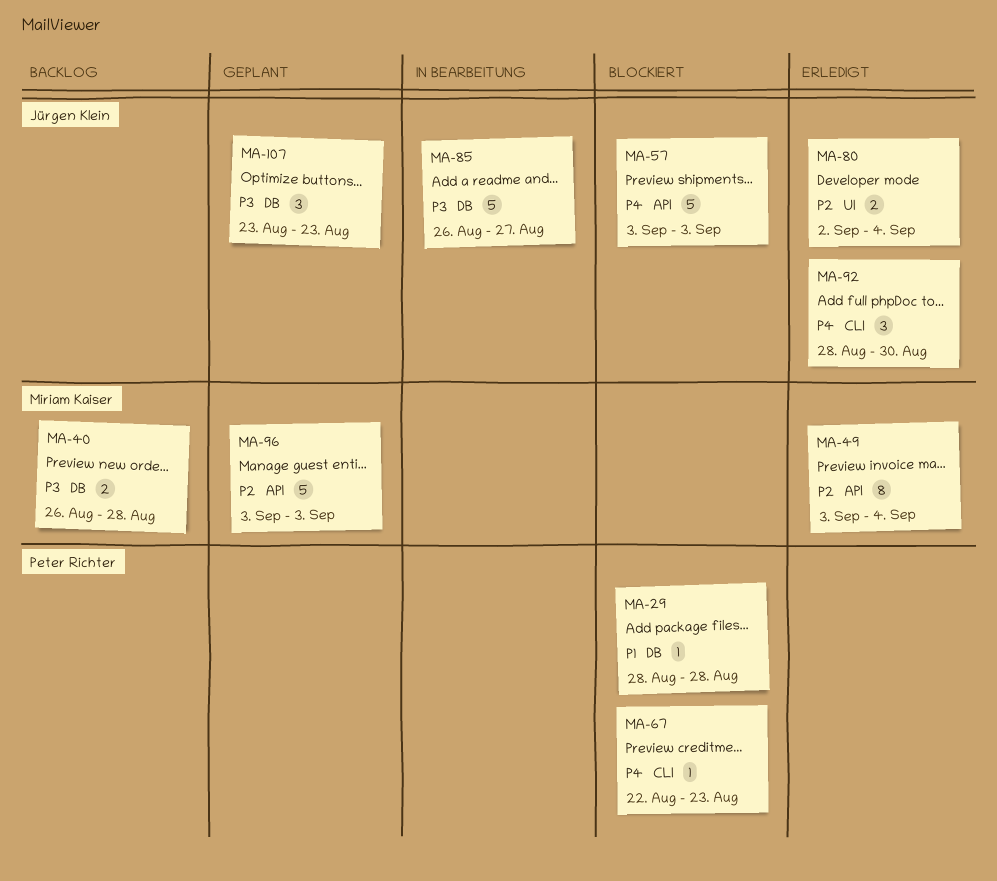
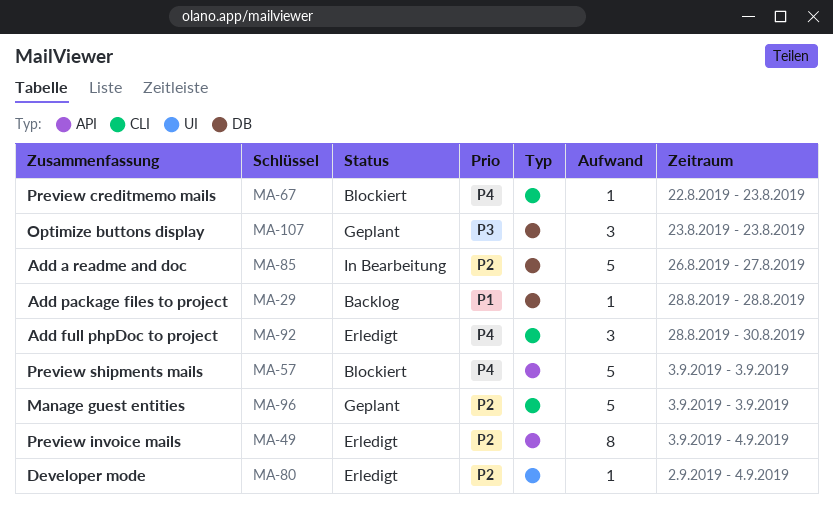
MA-29, status: Blockiert -> Backlog
MA-40: present -> none
MA-80, estimate: 2 -> 1
MA-85, priority: P3 -> P2
MA-96, label: API -> CLI

